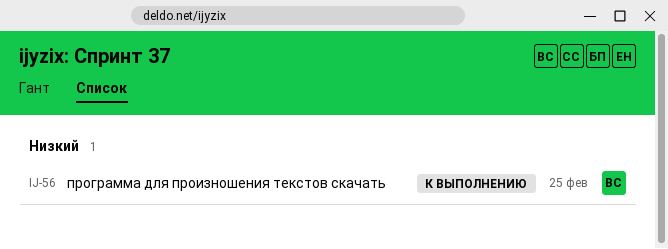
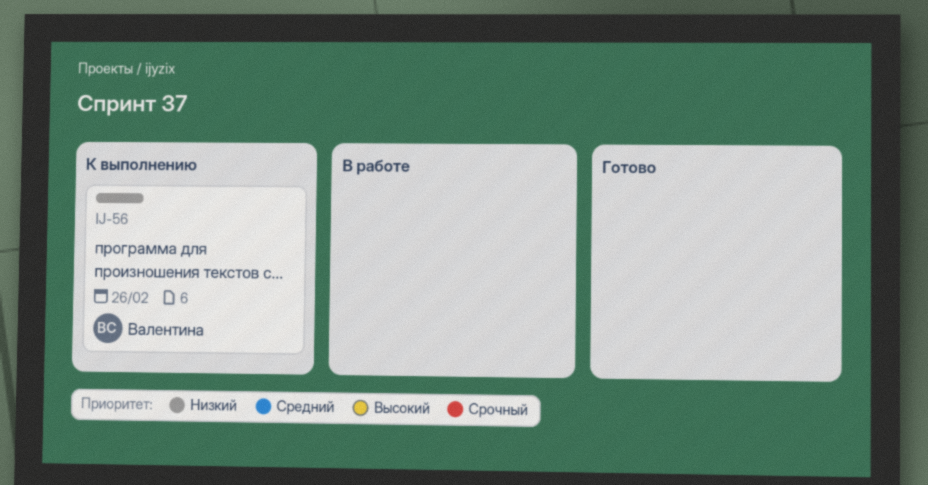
IJ-56, due: Feb 25 -> Feb 26

